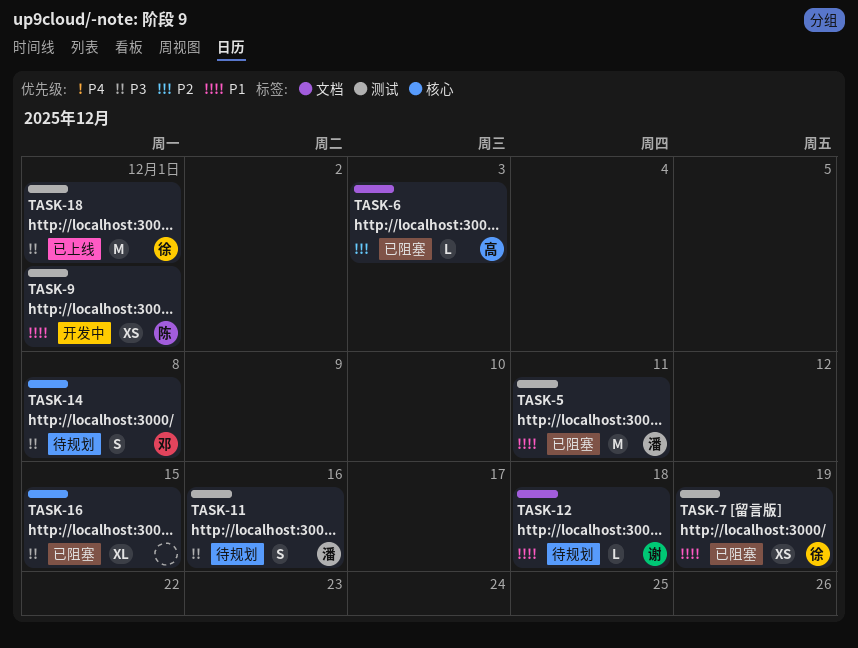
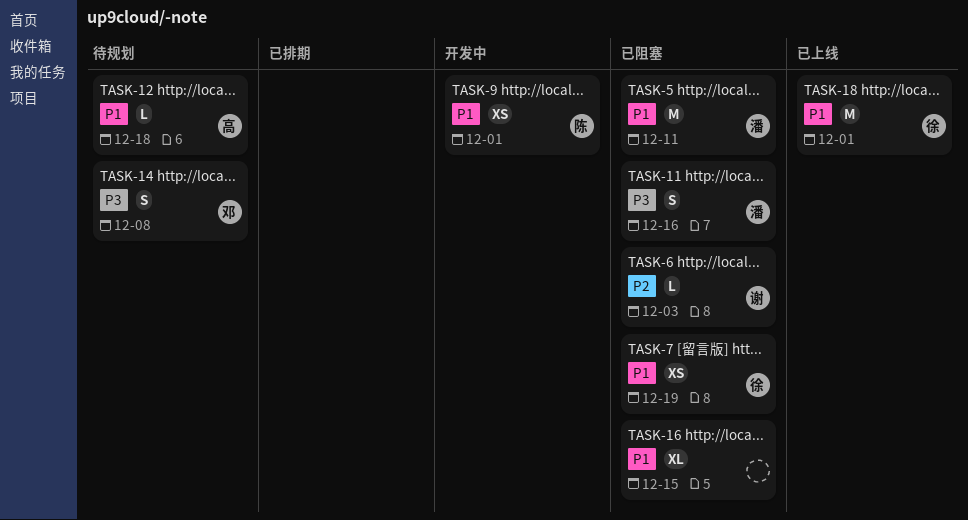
TASK-6, owner: 高 -> 谢
TASK-11, status: 待规划 -> 已阻塞
TASK-12, owner: 谢 -> 高
TASK-16, priority: P3 -> P1
TASK-18, priority: P3 -> P1

